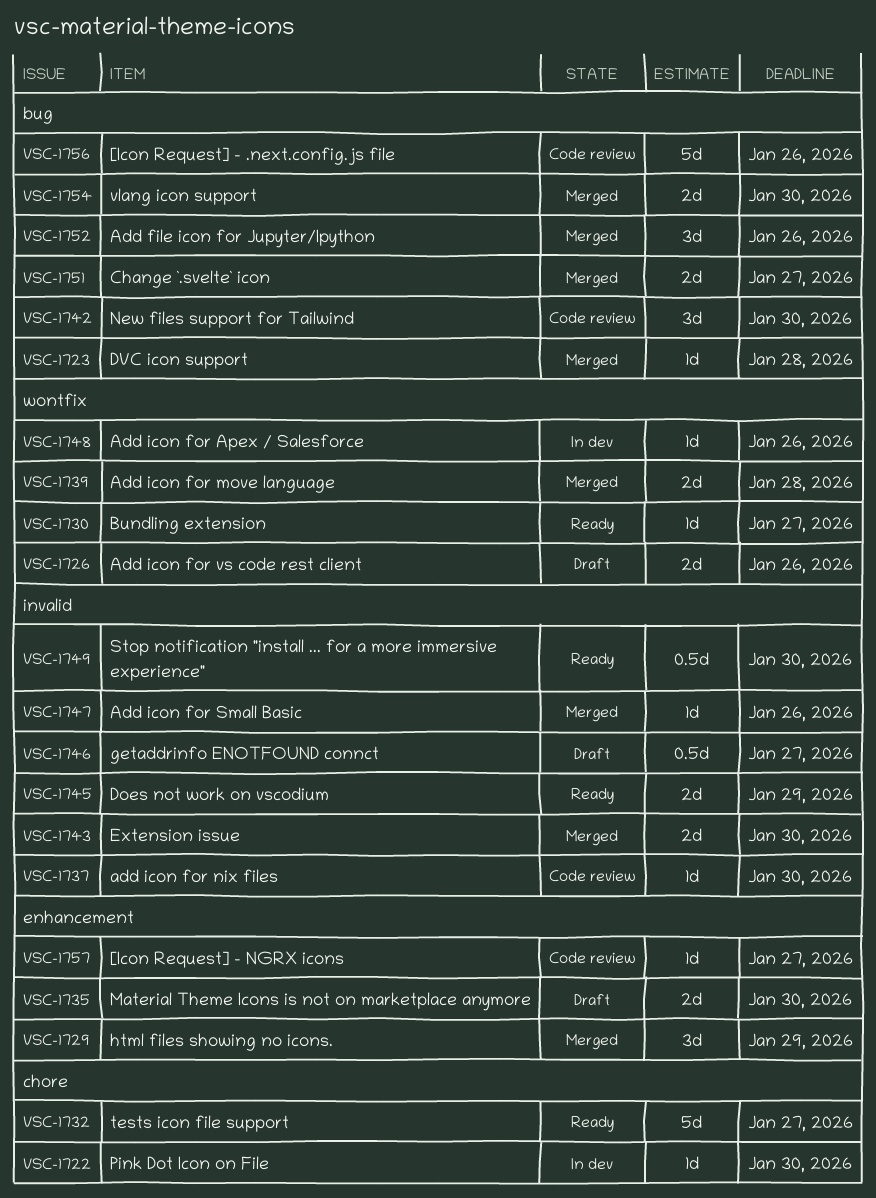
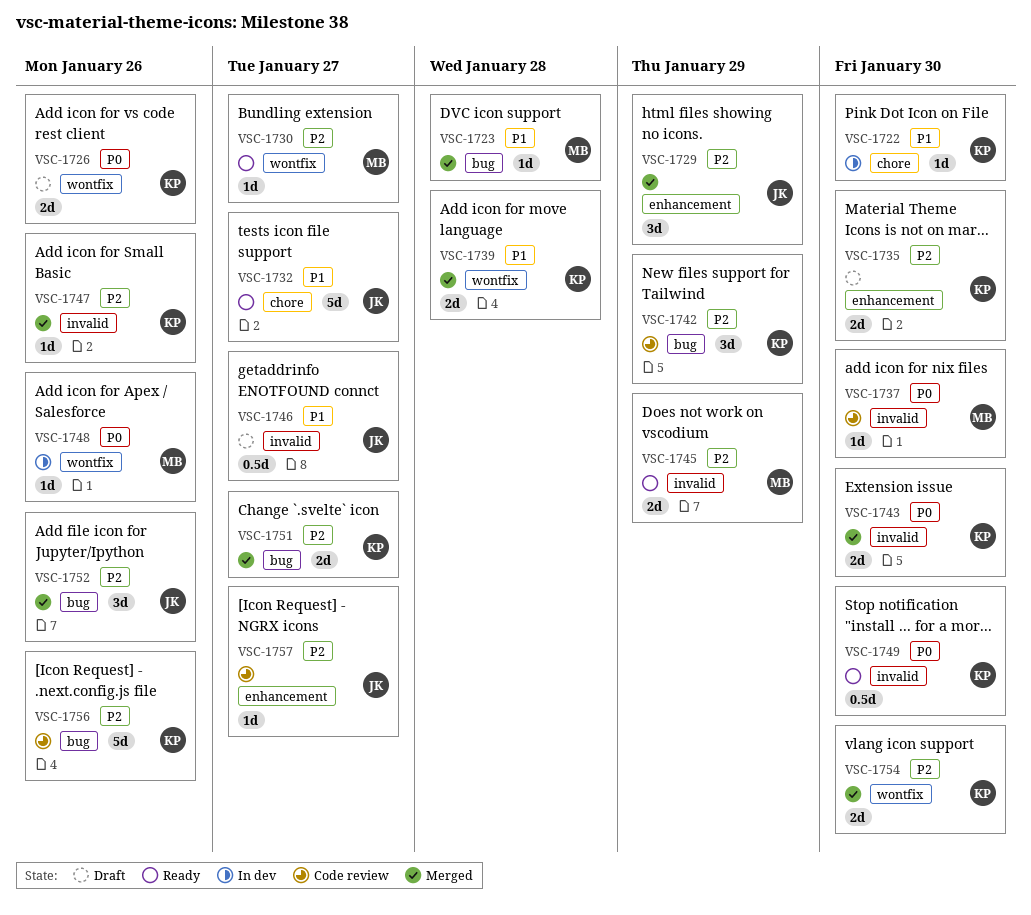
VSC-1742, due: Jan 30 -> Jan 29
VSC-1754, label: bug -> wontfix

